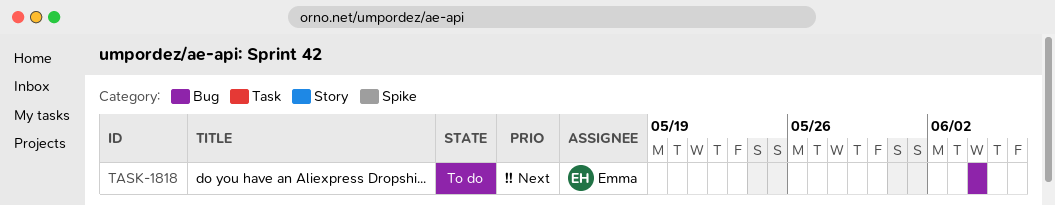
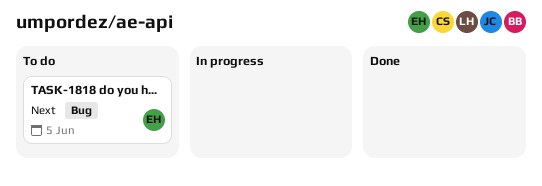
TASK-1818, due: Jun 4 -> Jun 5

